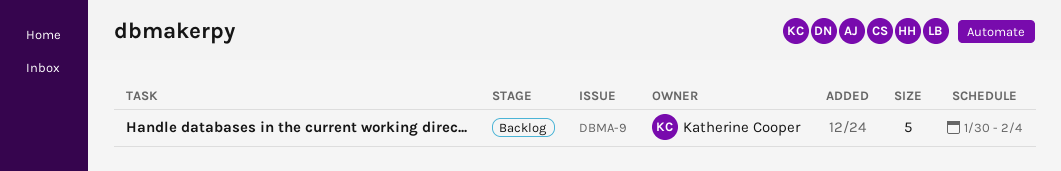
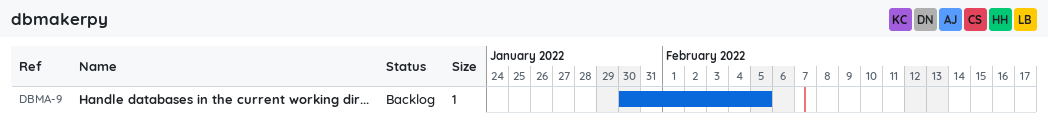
DBMA-9, estimate: 5 -> 1
DBMA-9, due: Feb 4 -> Feb 5

